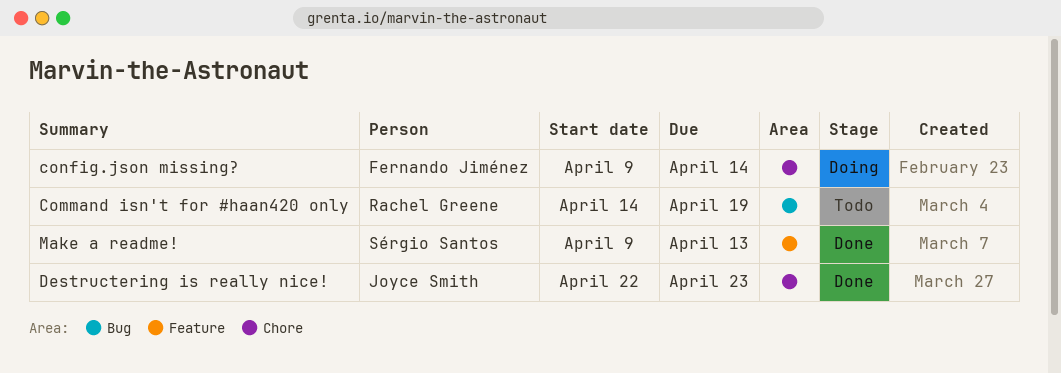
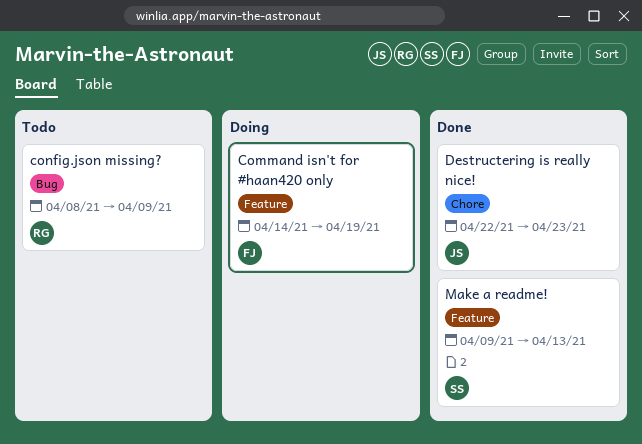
Command isn't for #haan420 only, status: Todo -> Doing
Command isn't for #haan420 only, owner: Rachel Greene -> Fernando Jiménez
Command isn't for #haan420 only, label: Bug -> Feature
config.json missing?, status: Doing -> Todo
config.json missing?, owner: Fernando Jiménez -> Rachel Greene
config.json missing?, label: Chore -> Bug
config.json missing?, start: Apr 9 -> Apr 8
config.json missing?, due: Apr 14 -> Apr 9

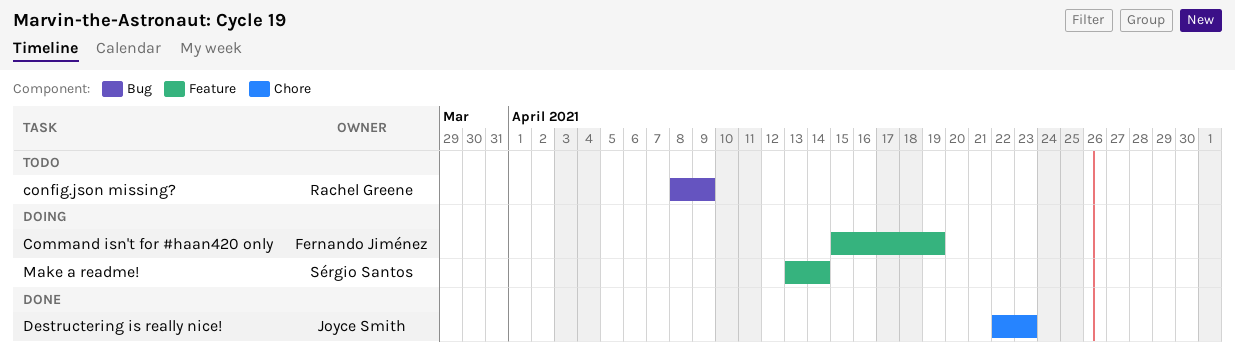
Command isn't for #haan420 only, start: Apr 14 -> Apr 15
Make a readme!, status: Done -> Doing
Make a readme!, start: Apr 9 -> Apr 13
Make a readme!, due: Apr 13 -> Apr 14

